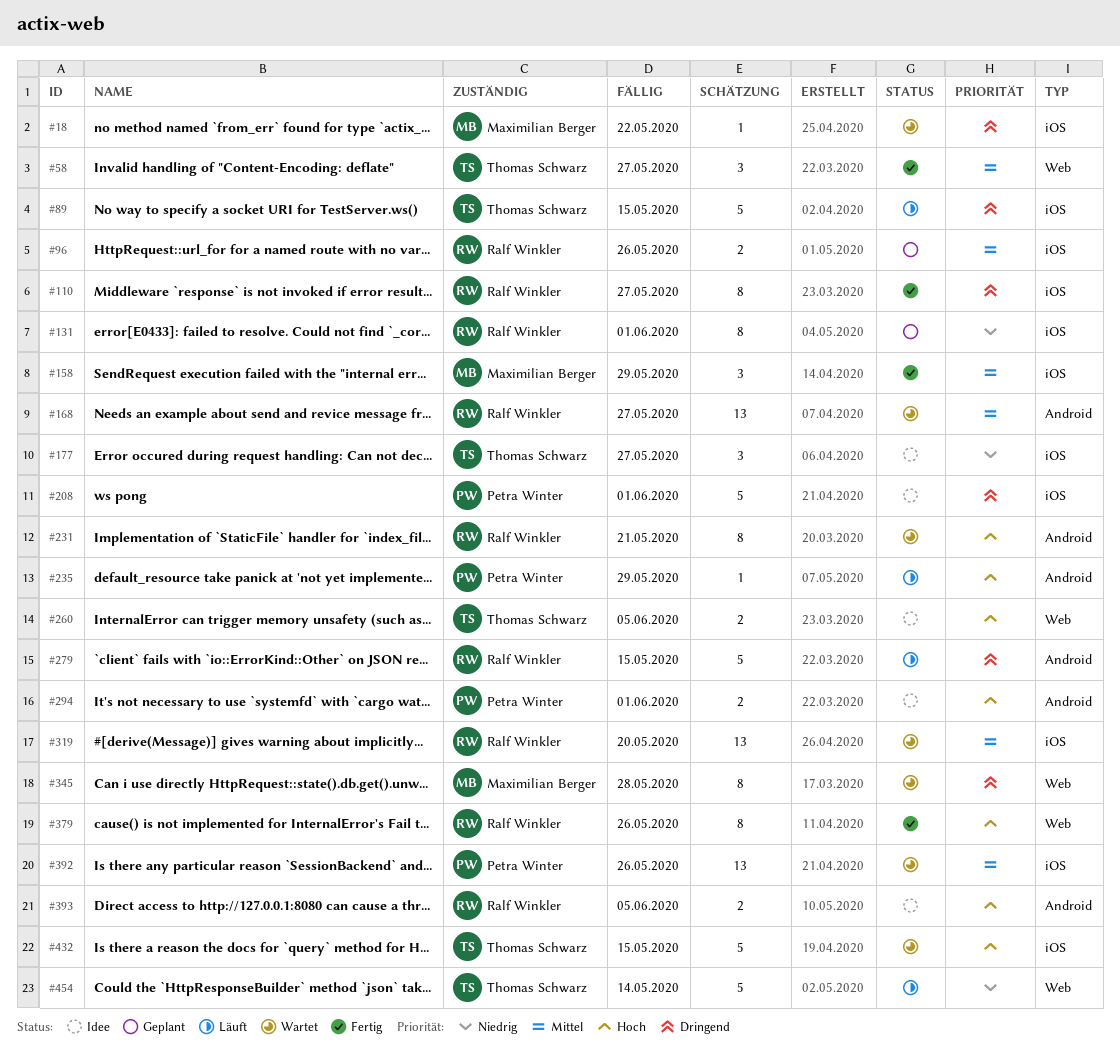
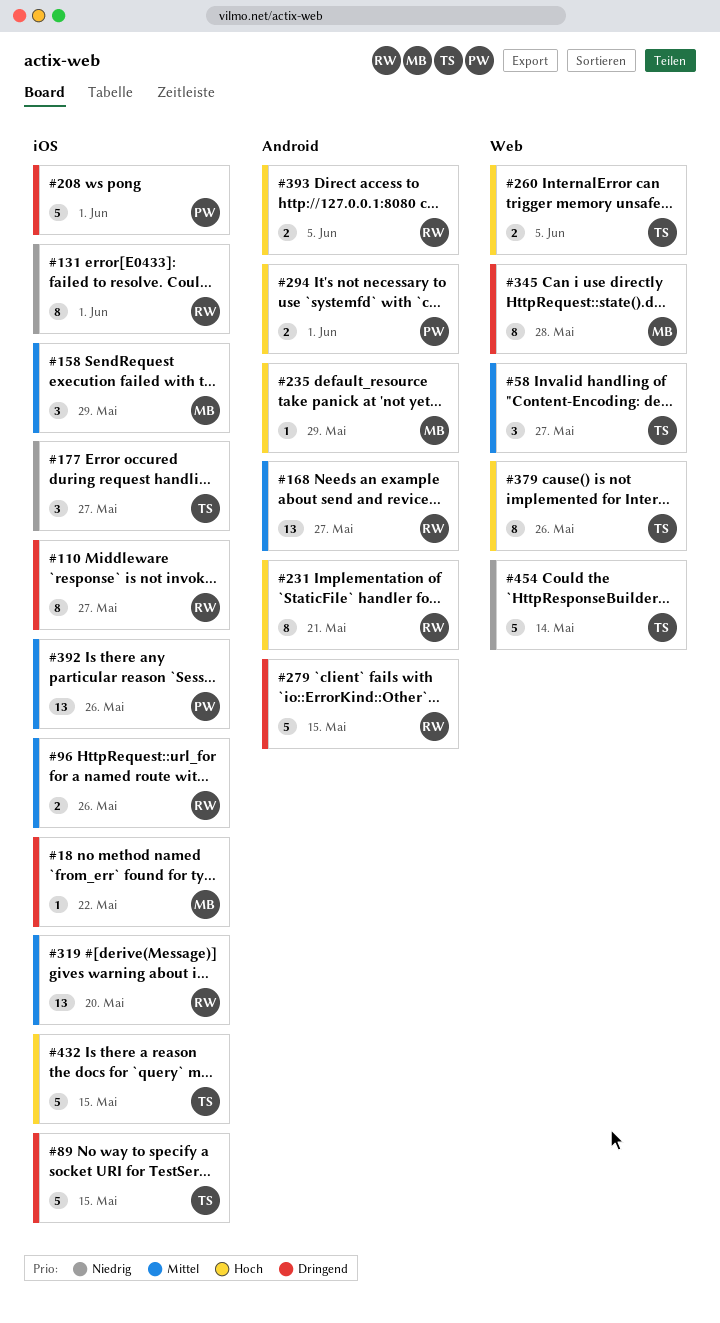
#235, owner: Petra Winter -> Maximilian Berger
#379, owner: Ralf Winkler -> Thomas Schwarz

